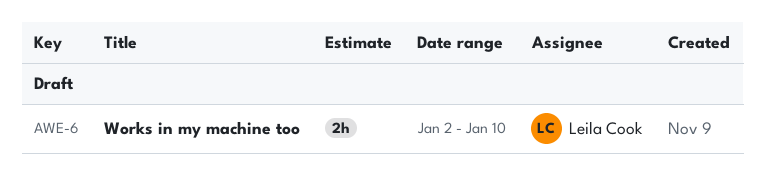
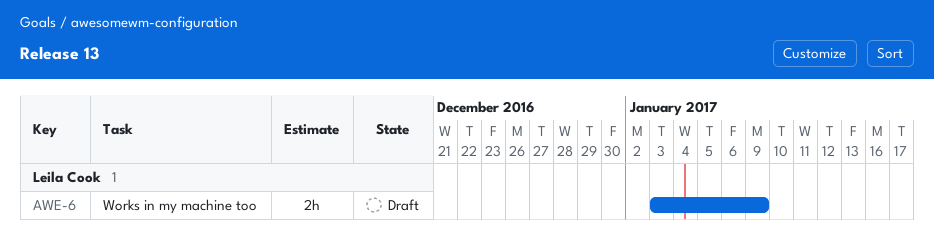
AWE-6, start: Jan 2 -> Jan 3
AWE-6, due: Jan 10 -> Jan 9

